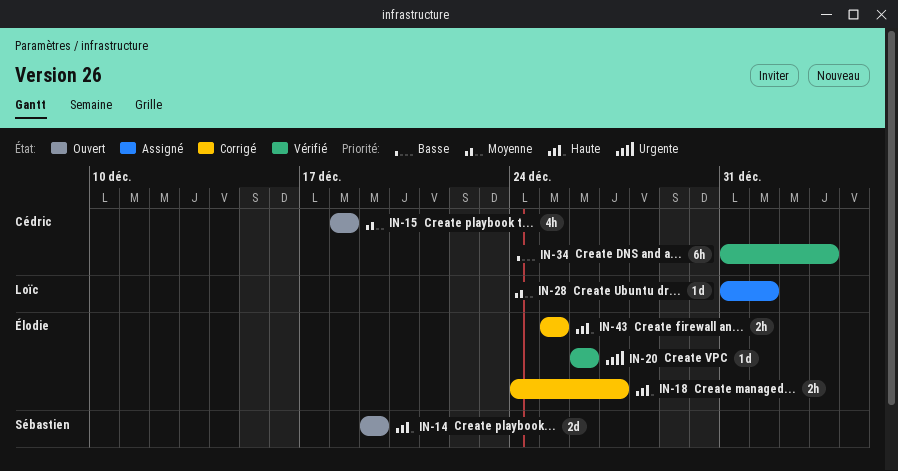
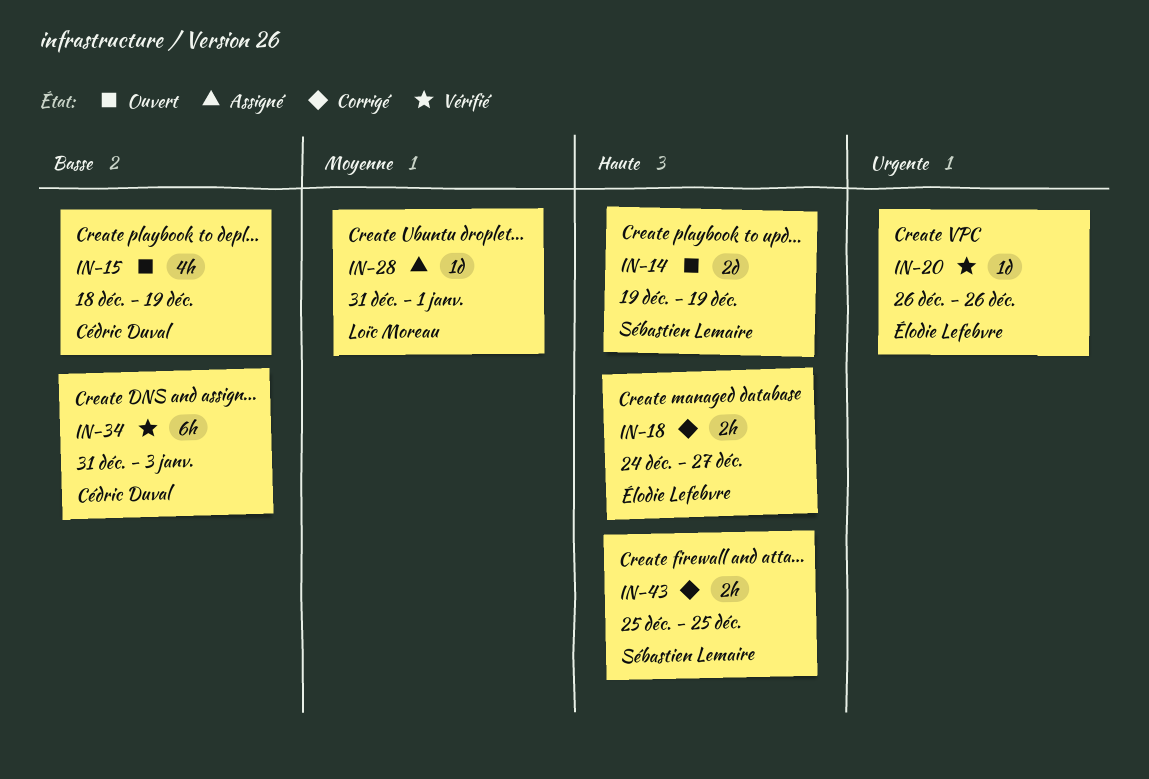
IN-15, priority: Moyenne -> Basse
IN-15, due: Dec 18 -> Dec 19
IN-43, owner: Élodie Lefebvre -> Sébastien Lemaire

